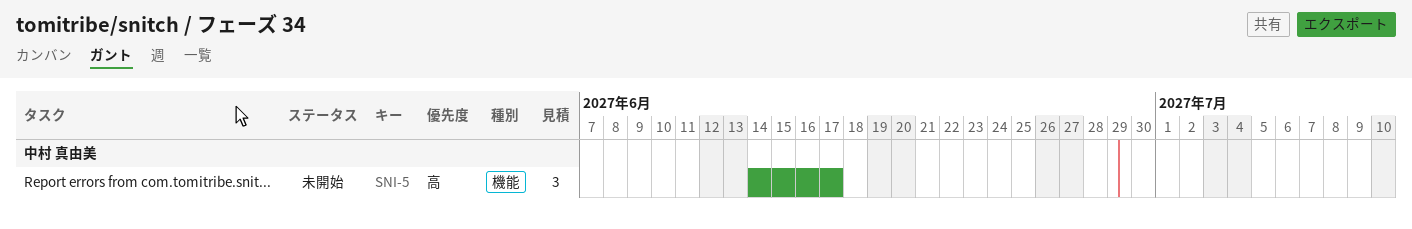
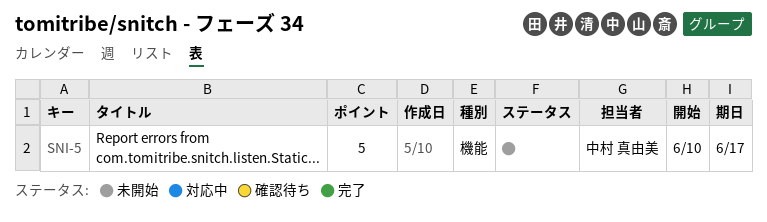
SNI-5, estimate: 3 -> 5
SNI-5, start: Jun 14 -> Jun 10

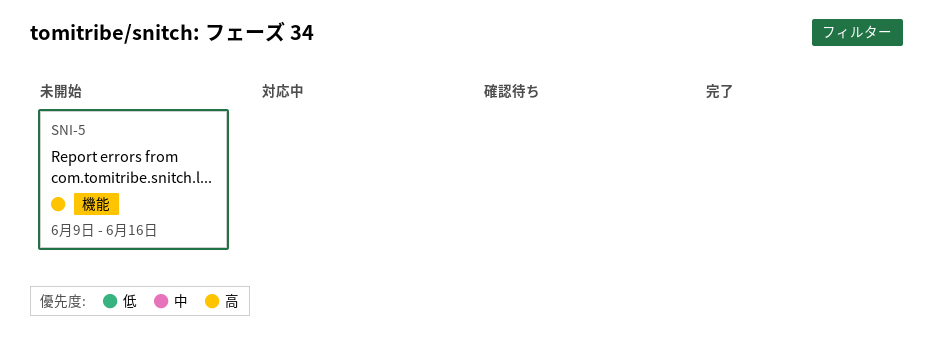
SNI-5, start: Jun 10 -> Jun 9
SNI-5, due: Jun 17 -> Jun 16

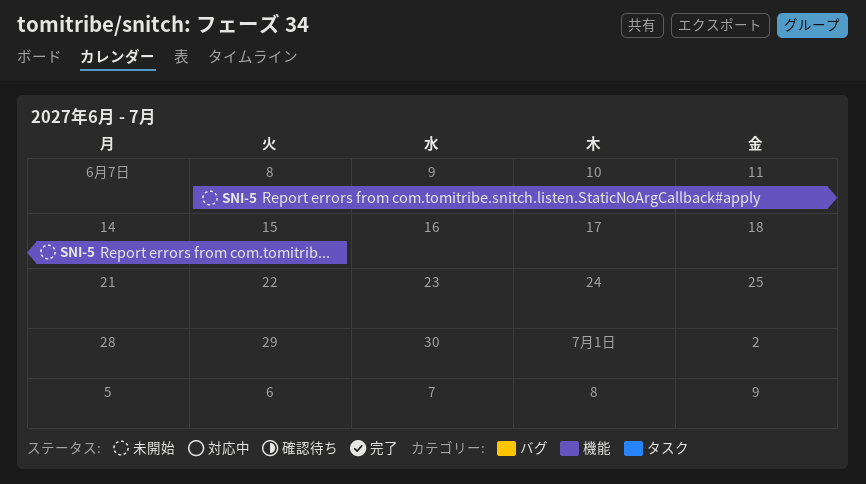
SNI-5, start: Jun 9 -> Jun 8
SNI-5, due: Jun 16 -> Jun 15

